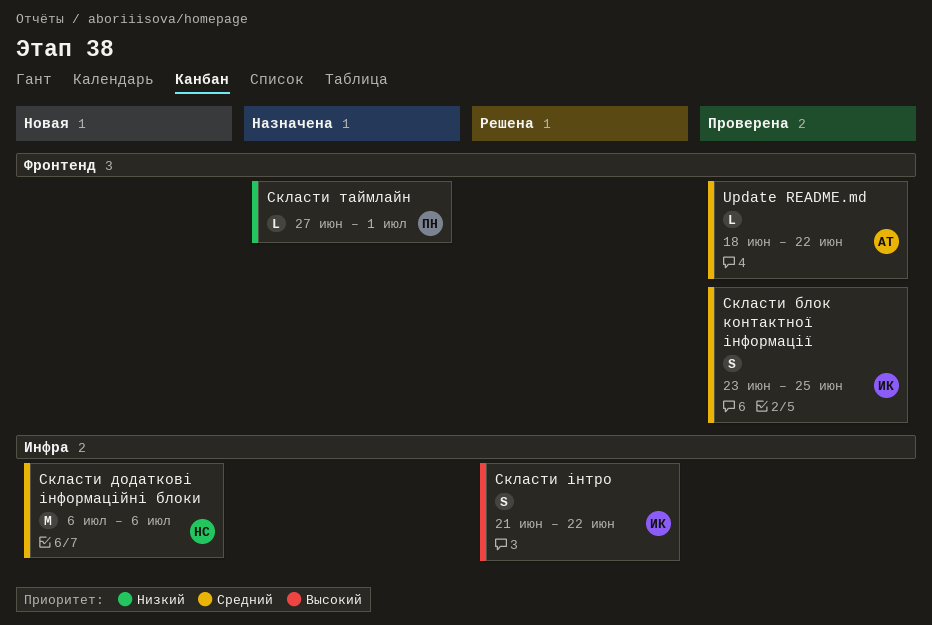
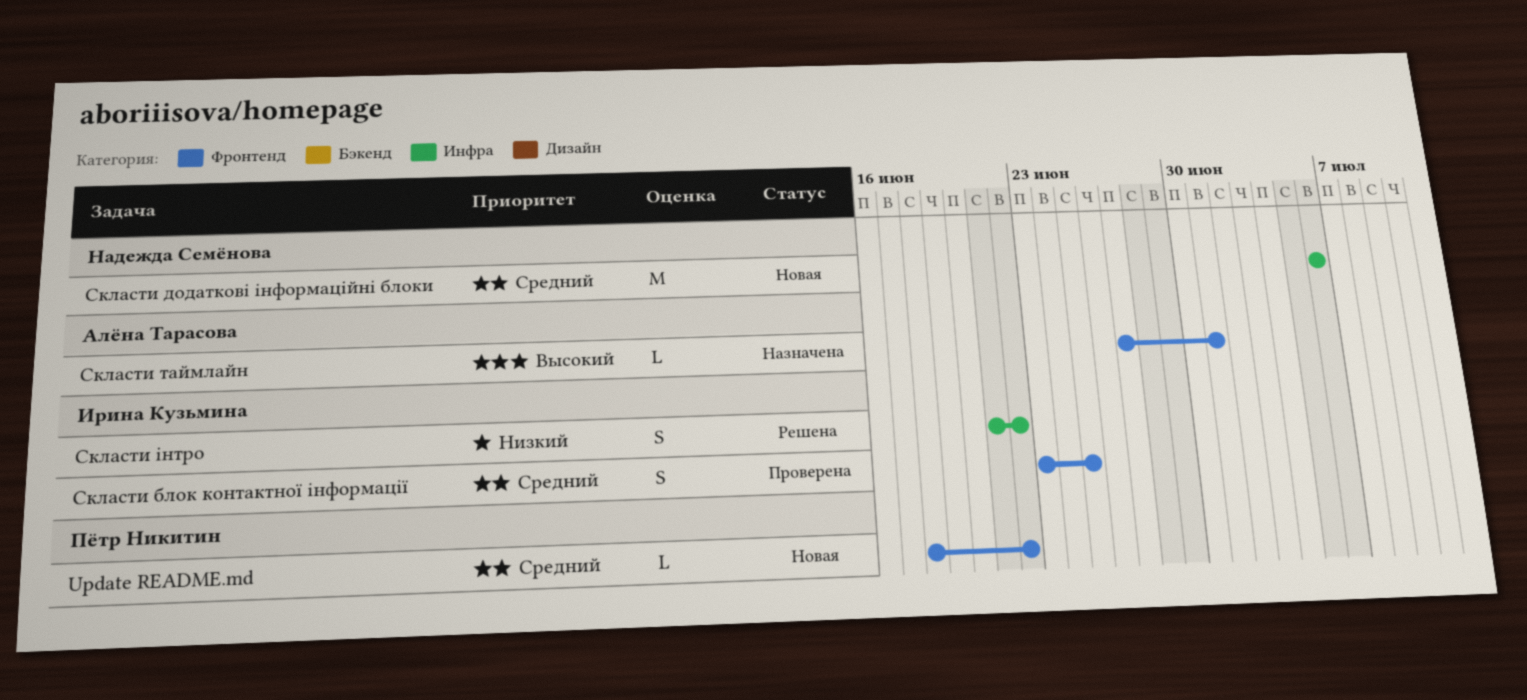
Update README.md, status: Проверена -> Новая
Update README.md, owner: Алёна Тарасова -> Пётр Никитин
Скласти таймлайн, owner: Пётр Никитин -> Алёна Тарасова
Скласти таймлайн, priority: Низкий -> Высокий
Скласти інтро, priority: Высокий -> Низкий

